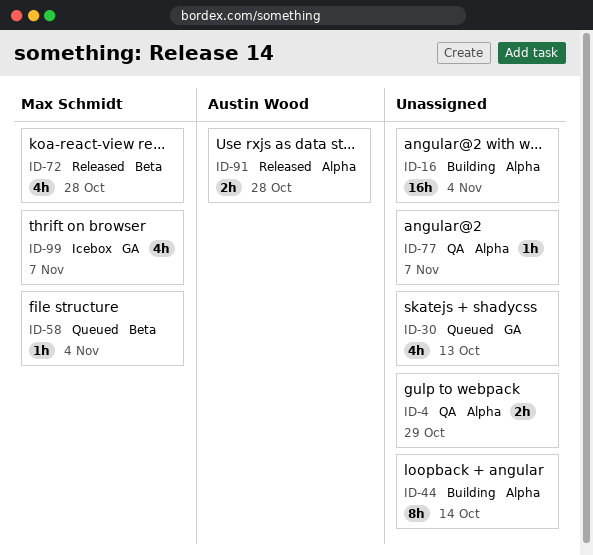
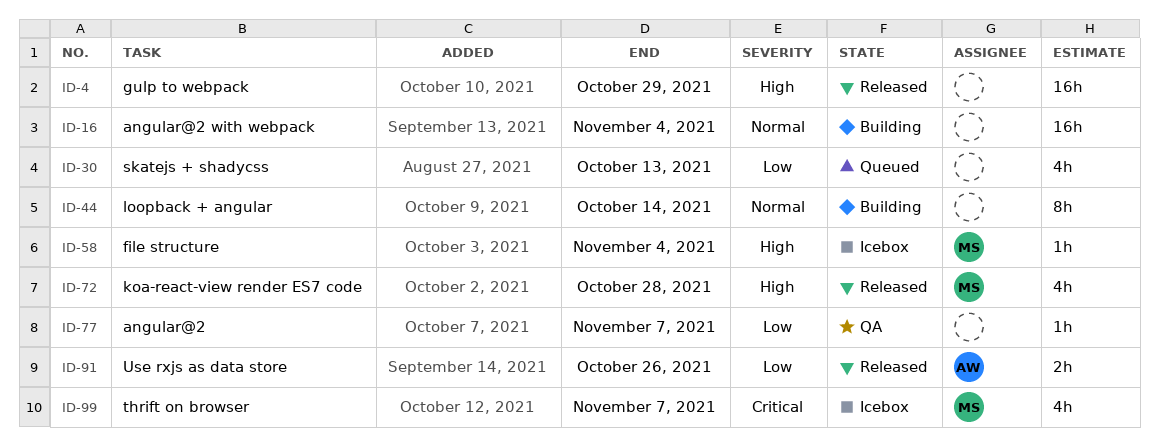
ID-4, status: QA -> Released
ID-4, estimate: 2h -> 16h
ID-58, status: Queued -> Icebox
ID-91, due: Oct 28 -> Oct 26

